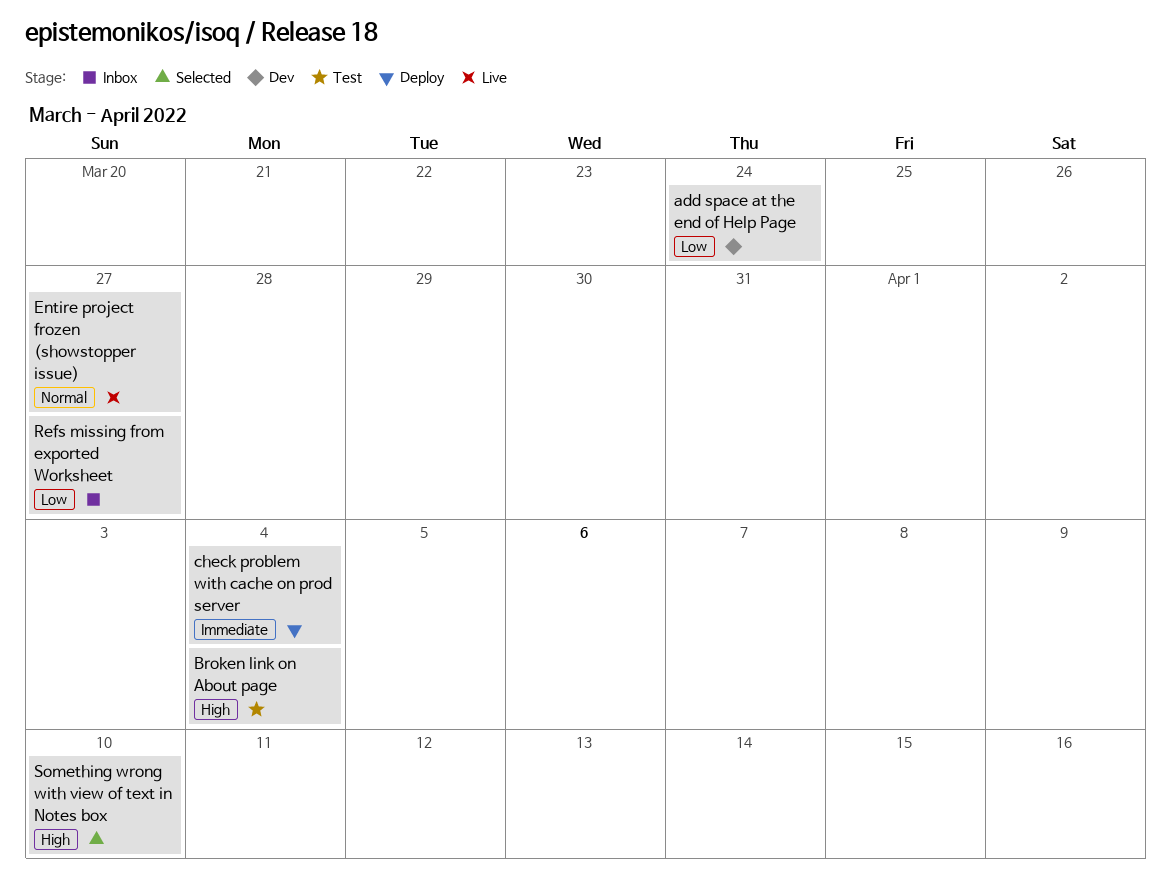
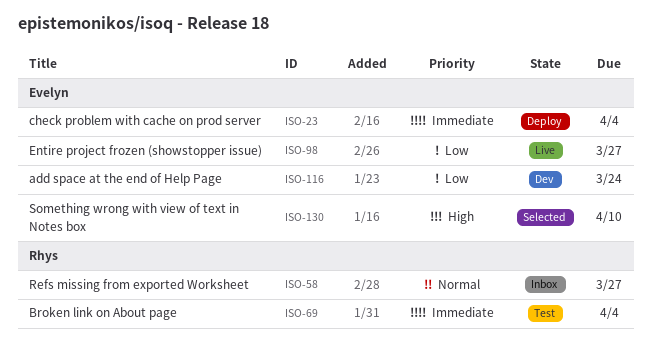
Broken link on About page, priority: High -> Immediate
Entire project frozen (showstopper issue), priority: Normal -> Low
Refs missing from exported Worksheet, priority: Low -> Normal

